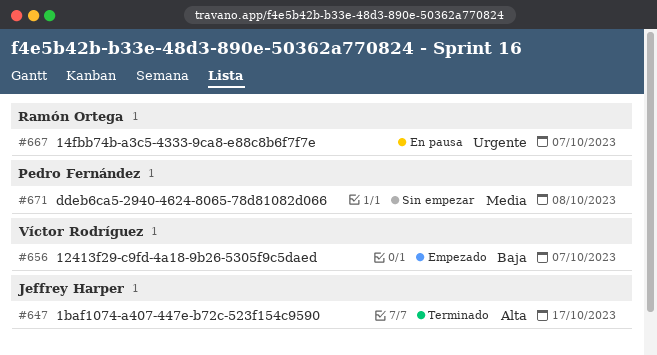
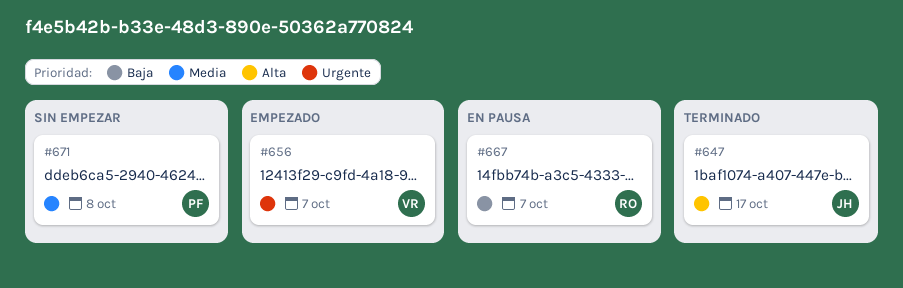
#656, priority: Baja -> Urgente
#667, priority: Urgente -> Baja

